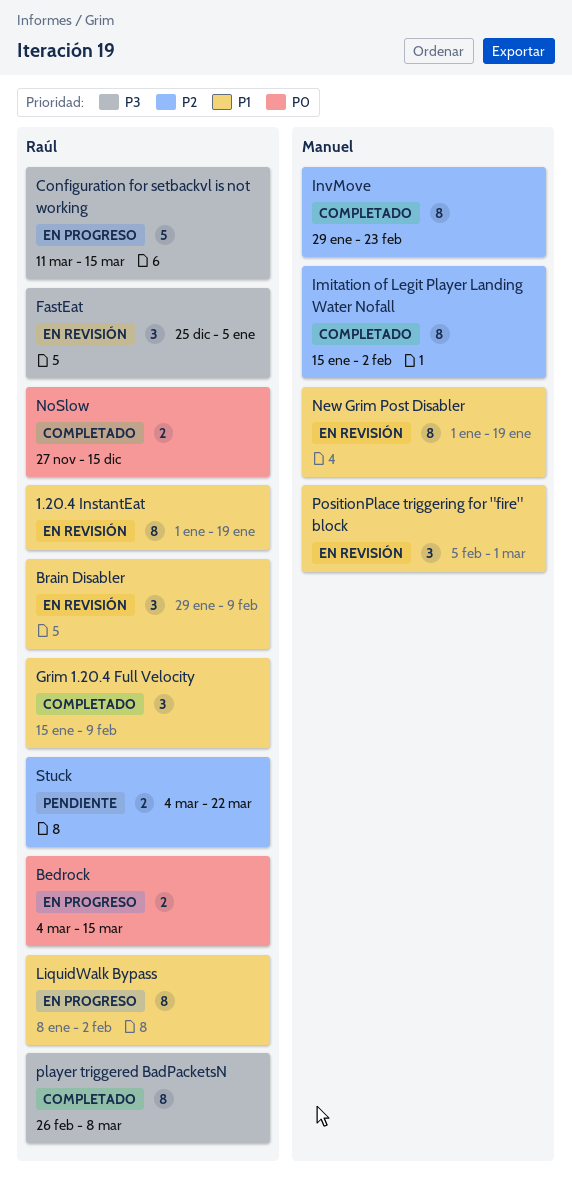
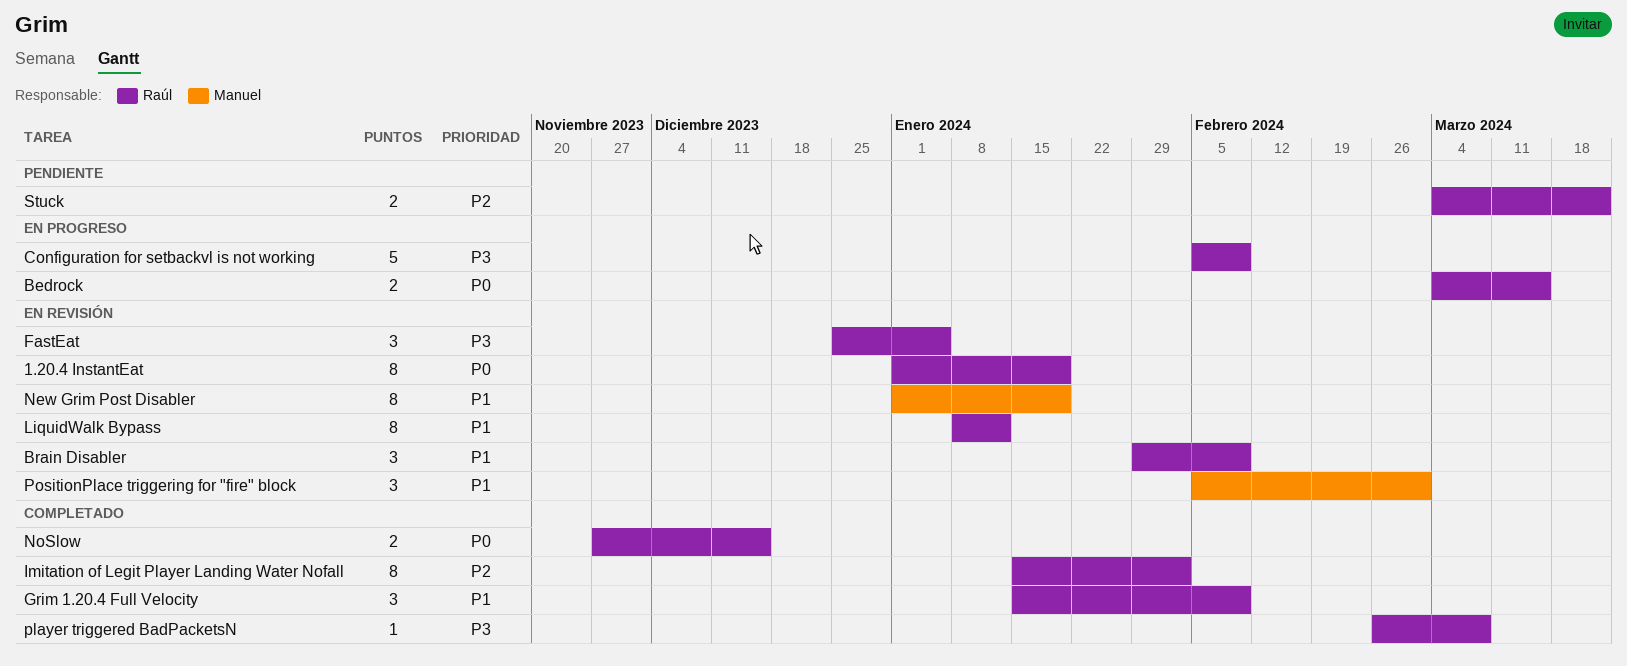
1.20.4 InstantEat, priority: P1 -> P0
Configuration for setbackvl is not working, start: Mar 11 -> Feb 5
Configuration for setbackvl is not working, due: Mar 15 -> Feb 9
Imitation of Legit Player Landing Water Nofall, owner: Manuel -> Raúl
InvMove: present -> none
LiquidWalk Bypass, status: En progreso -> En revisión
LiquidWalk Bypass, due: Feb 2 -> Jan 12
player triggered BadPacketsN, estimate: 8 -> 1

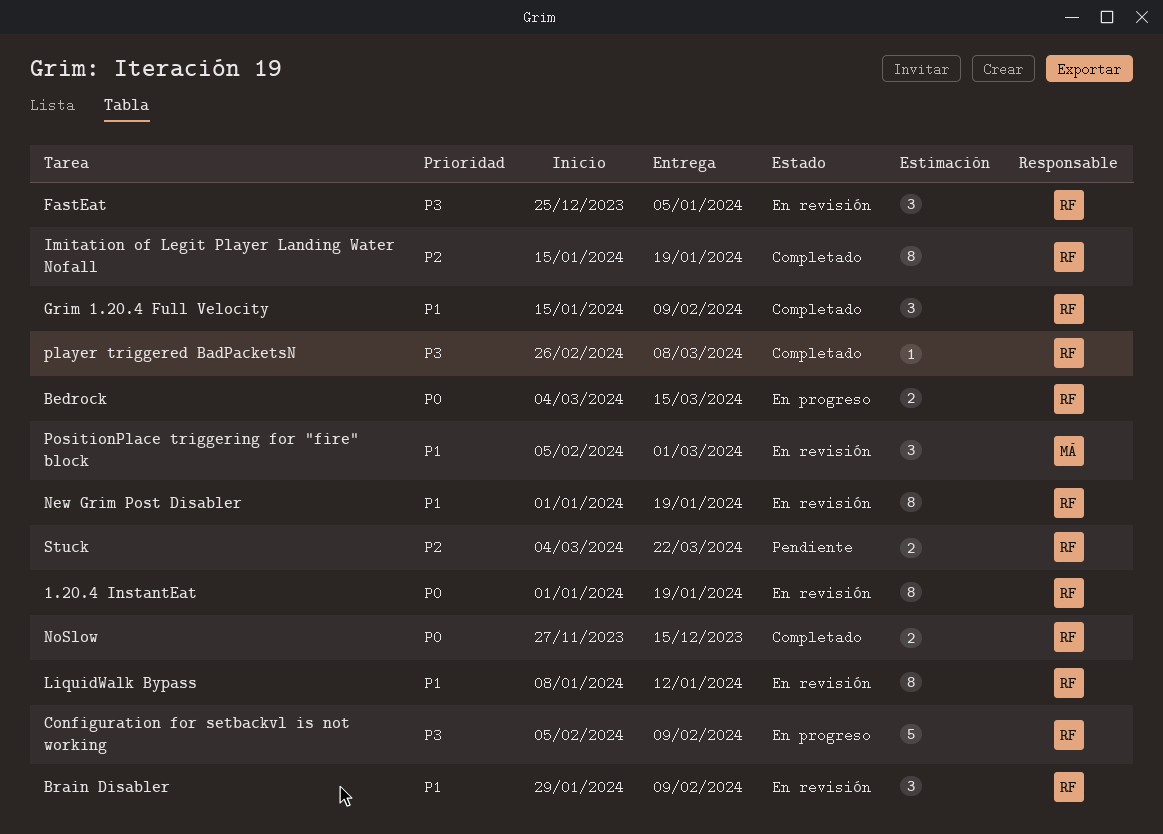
Imitation of Legit Player Landing Water Nofall, due: Feb 2 -> Jan 19
New Grim Post Disabler, owner: Manuel -> Raúl

